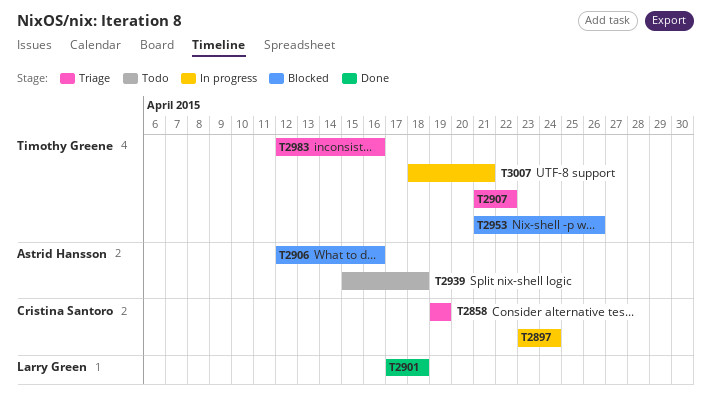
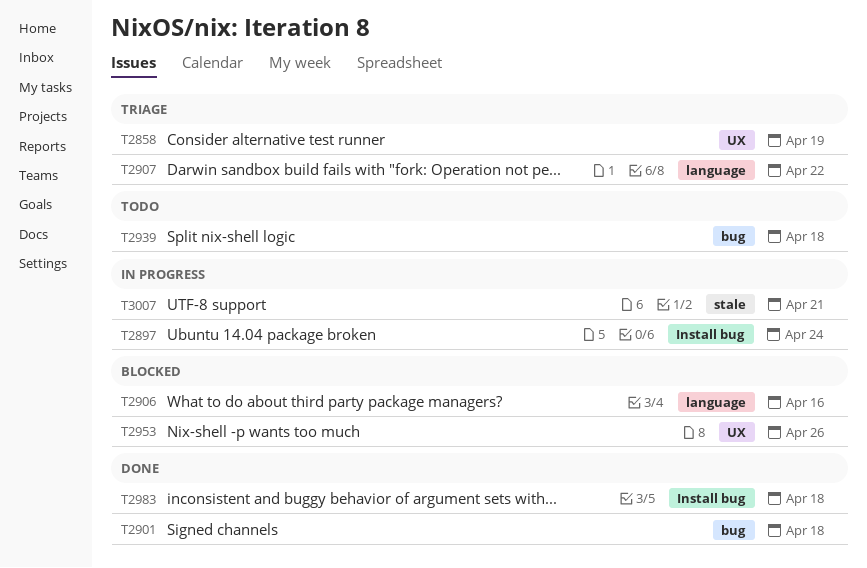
T2983, status: Triage -> Done
T2983, due: Apr 16 -> Apr 18

